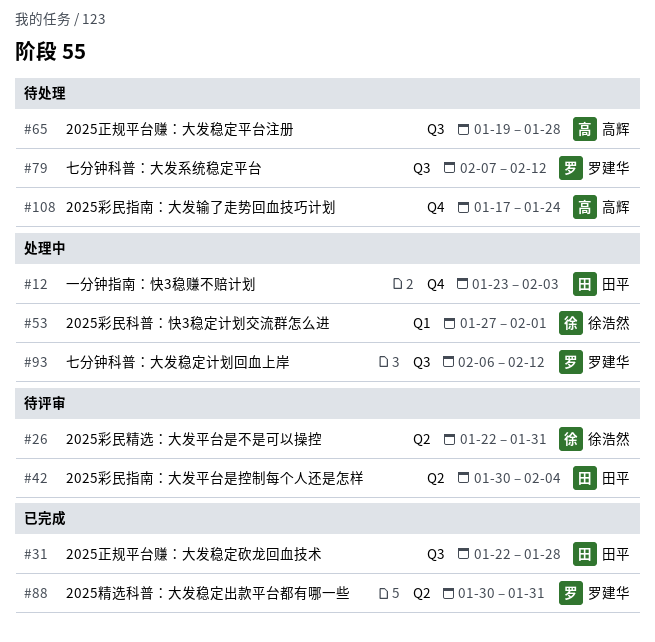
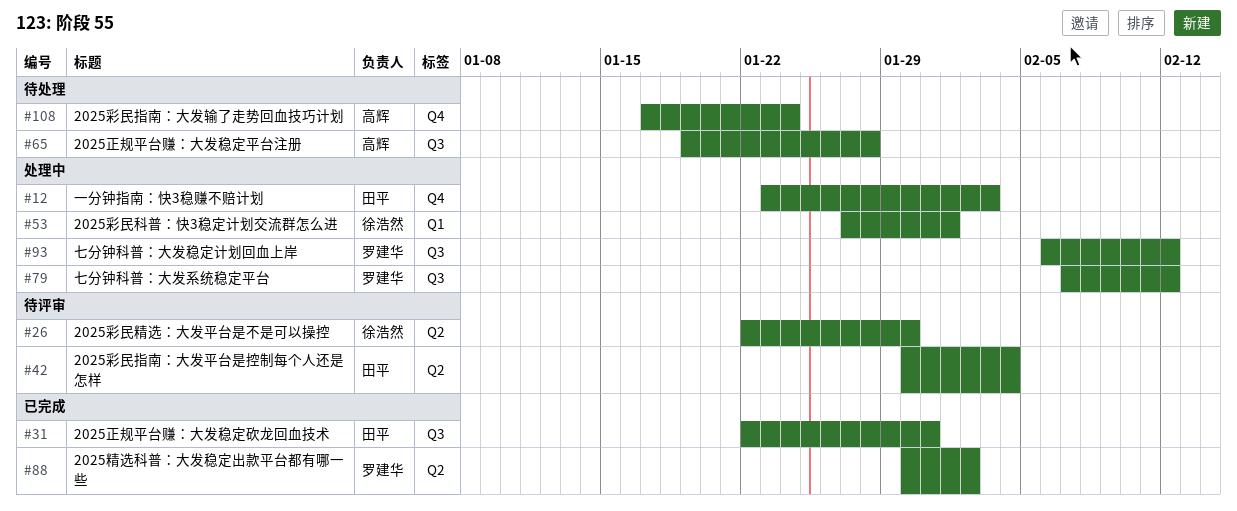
#26, due: Jan 31 -> Jan 30
#31, due: Jan 28 -> Jan 31
#79, status: 待处理 -> 处理中
#88, due: Jan 31 -> Feb 2

